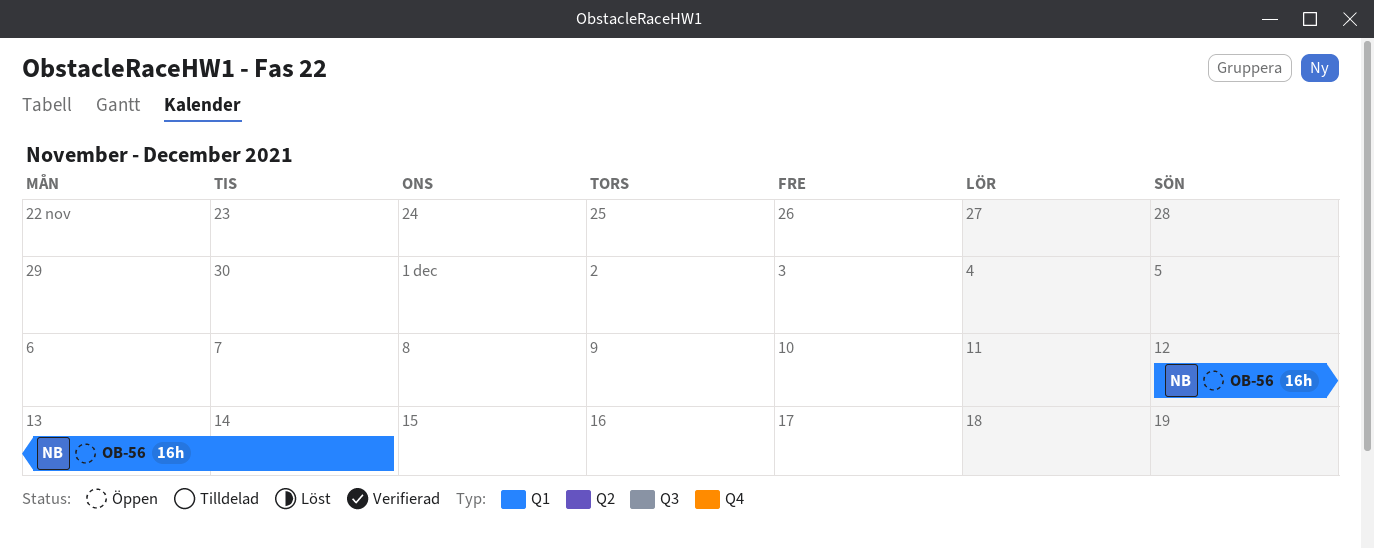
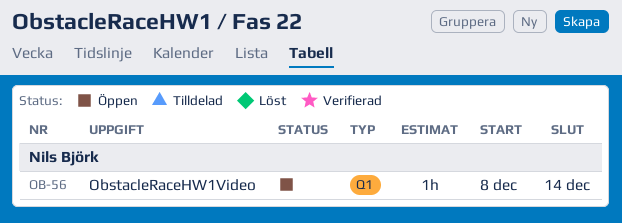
OB-56, estimate: 16h -> 1h
OB-56, start: Dec 12 -> Dec 8

